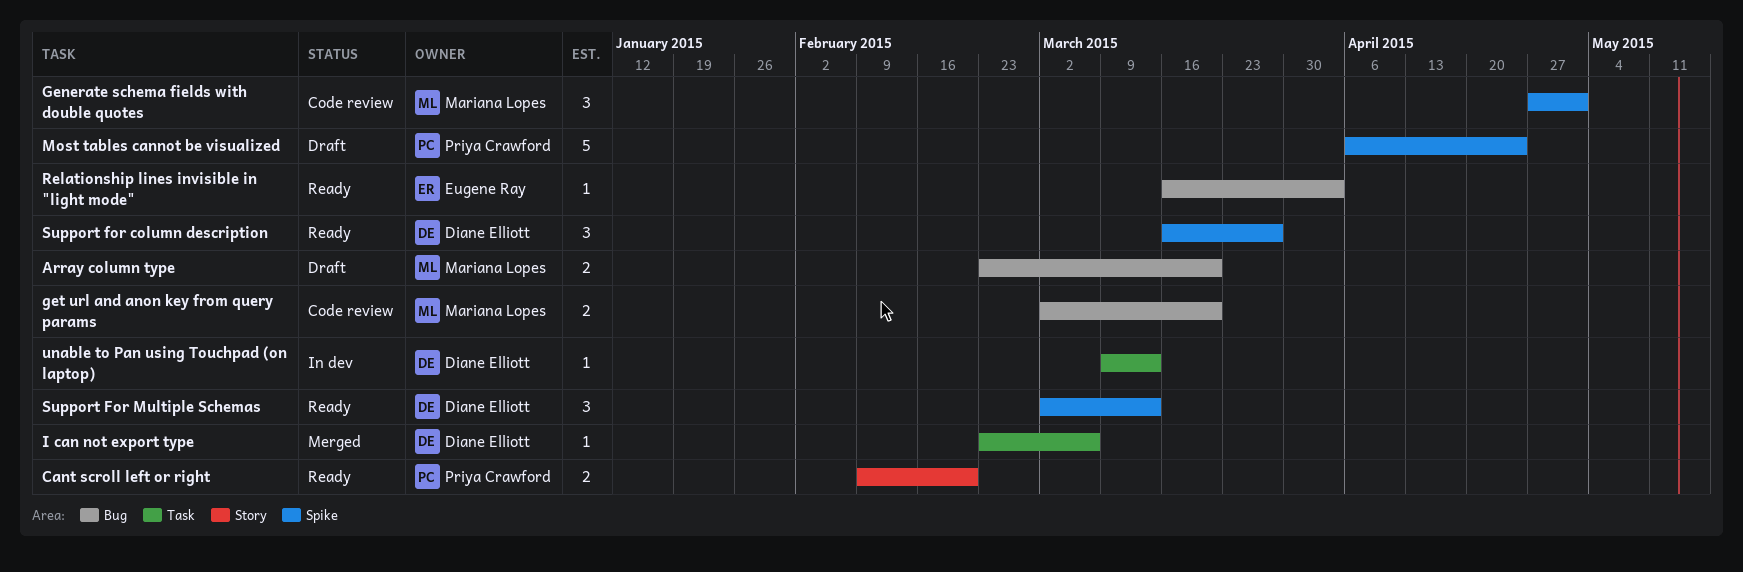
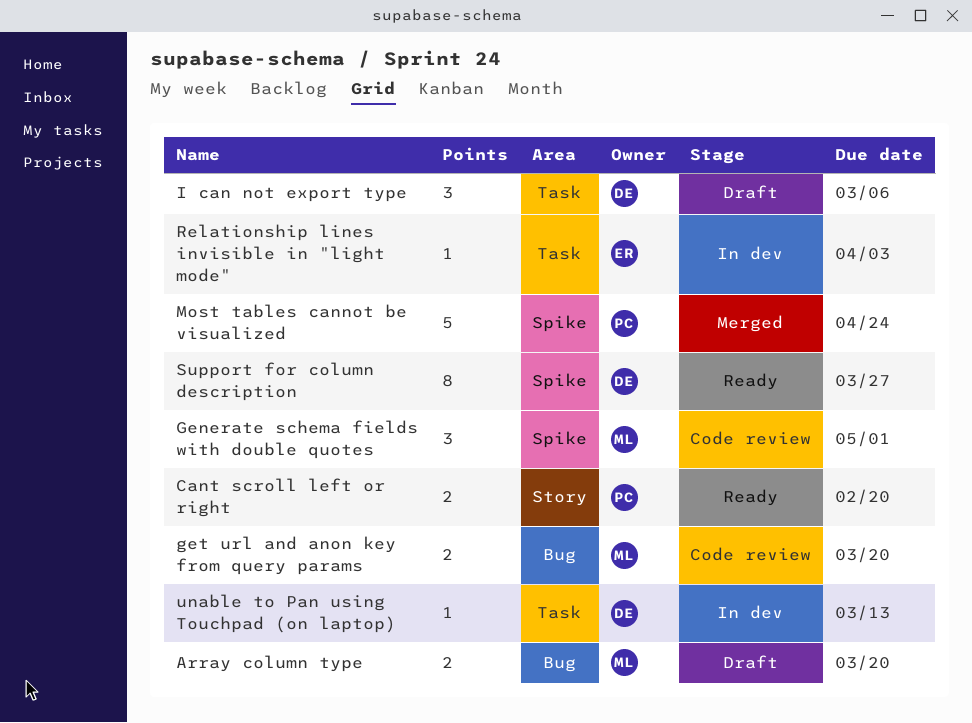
I can not export type, status: Merged -> Draft
I can not export type, estimate: 1 -> 3
Most tables cannot be visualized, status: Draft -> Merged
Relationship lines invisible in "light mode", status: Ready -> In dev
Relationship lines invisible in "light mode", label: Bug -> Task
Support for column description, estimate: 3 -> 8
Support For Multiple Schemas: present -> none

